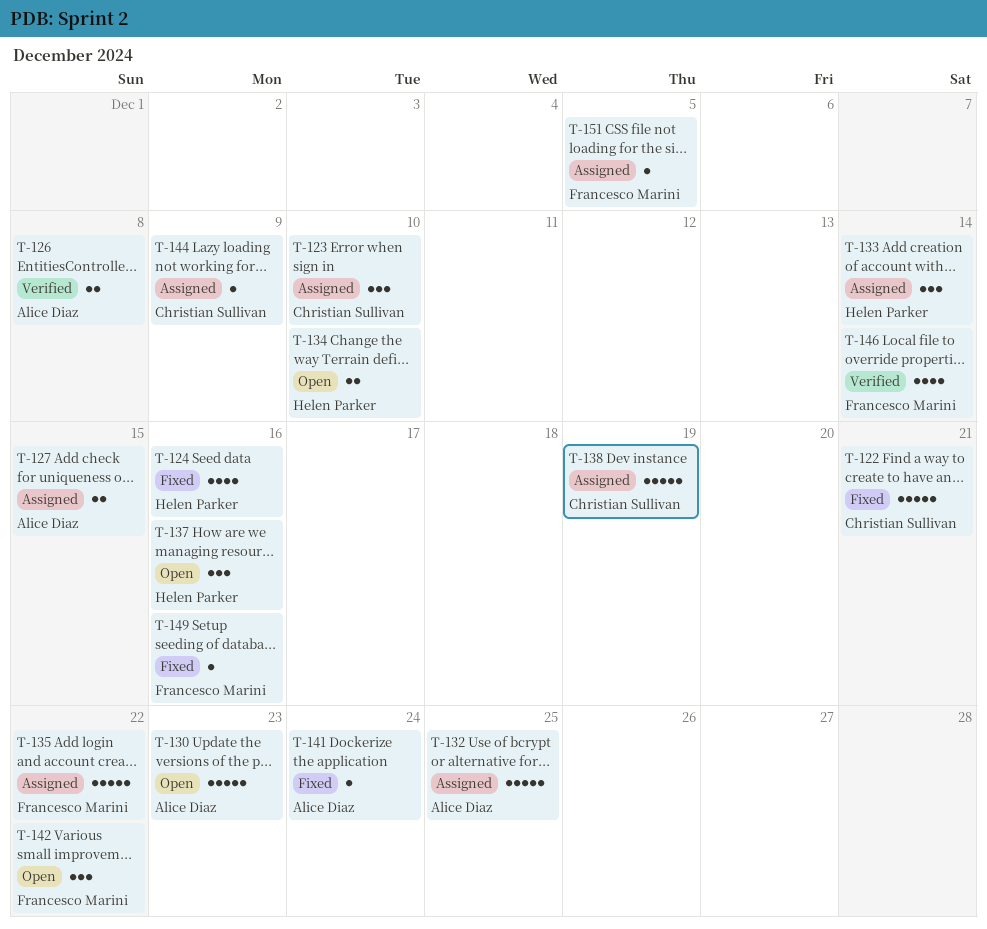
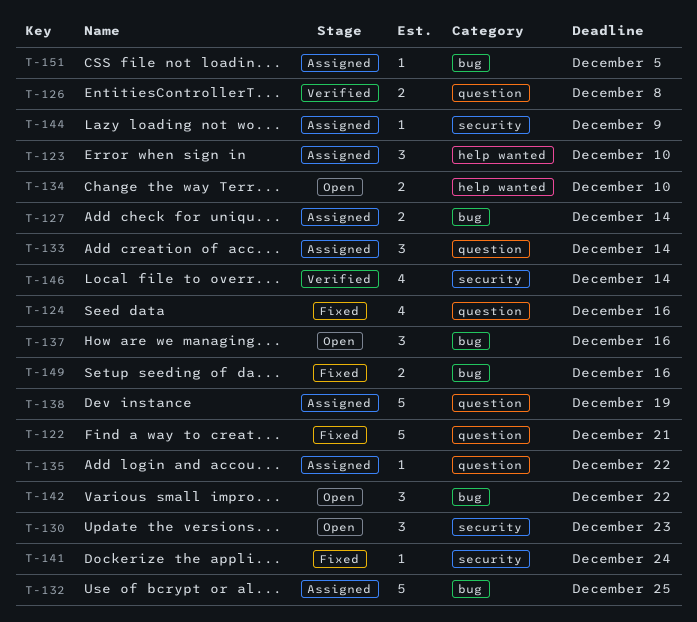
T-127, due: Dec 15 -> Dec 14
T-130, estimate: 5 -> 3
T-135, estimate: 5 -> 1
T-149, estimate: 1 -> 2

